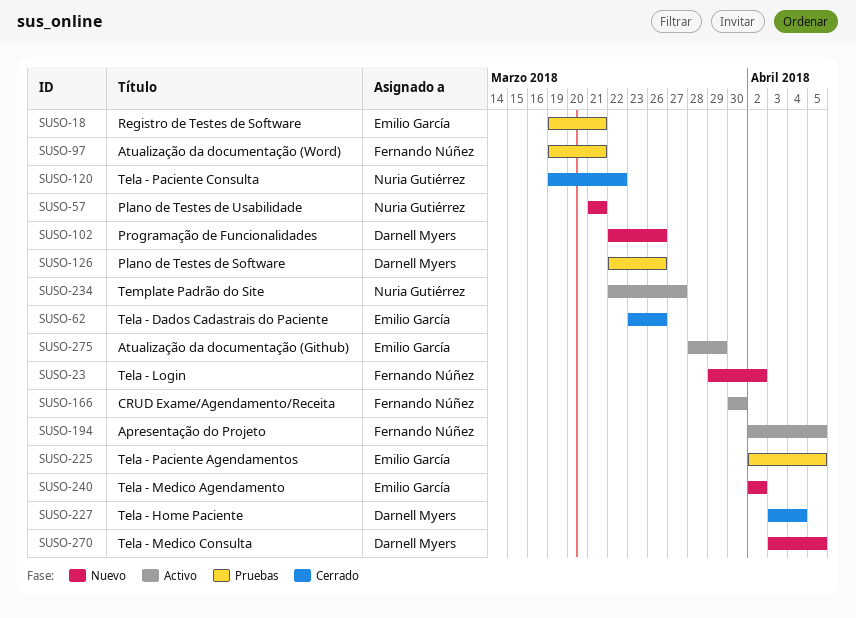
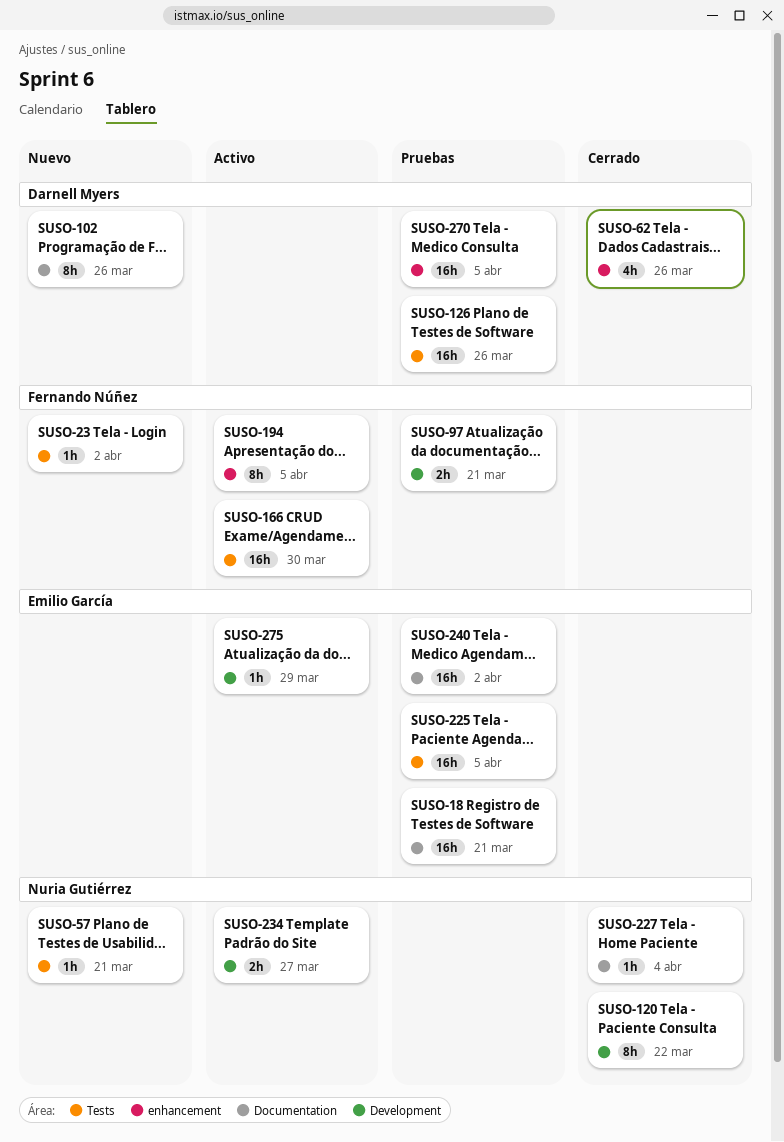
SUSO-62, owner: Emilio García -> Darnell Myers
SUSO-227, owner: Darnell Myers -> Nuria Gutiérrez
SUSO-240, status: Nuevo -> Pruebas
SUSO-270, status: Nuevo -> Pruebas

